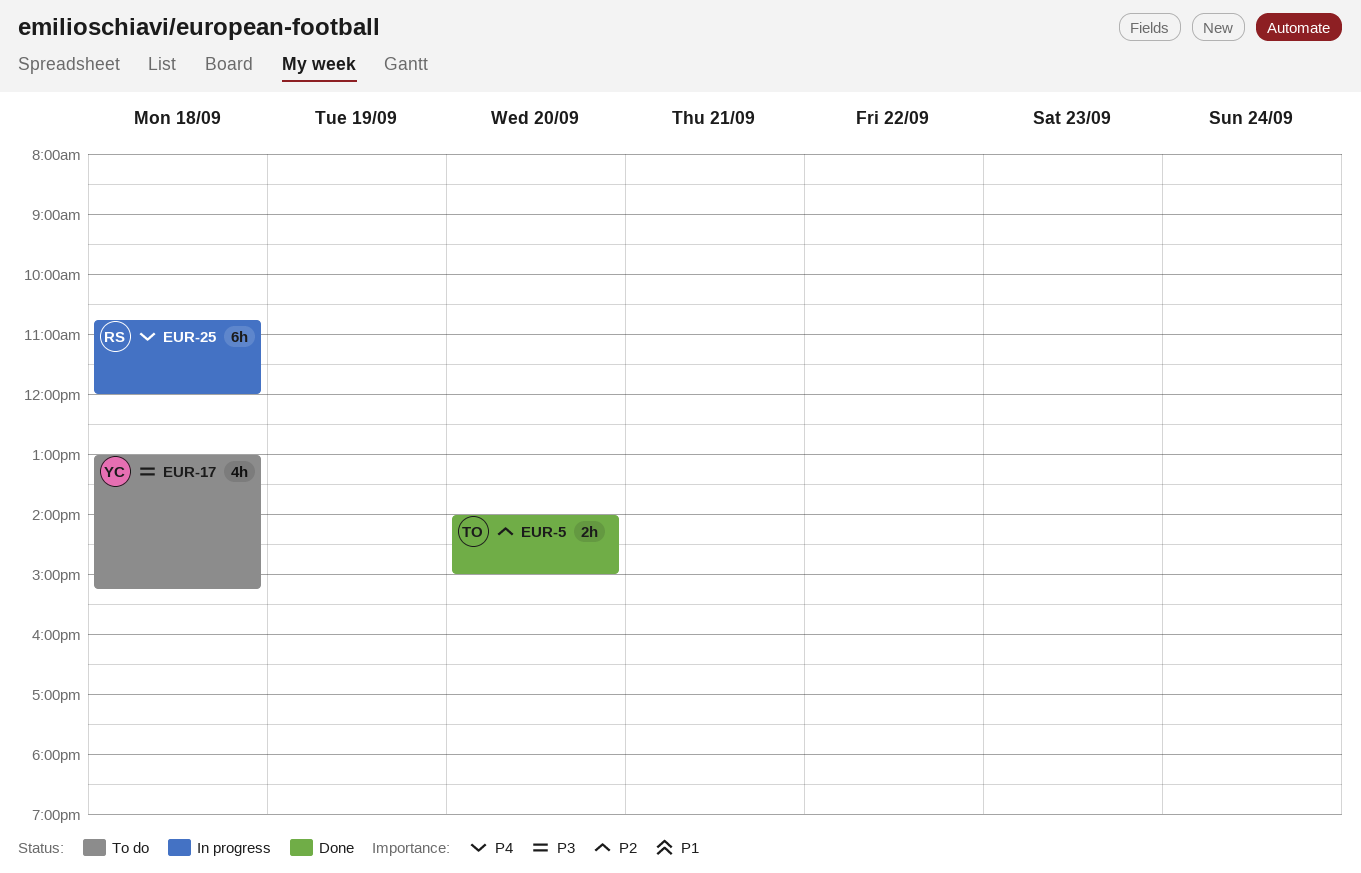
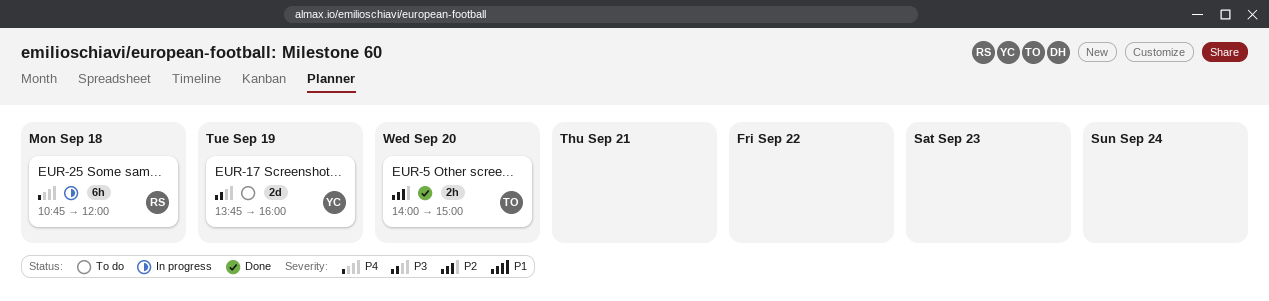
EUR-17, estimate: 4h -> 2d
EUR-17, day: Sep 18 -> Sep 19
EUR-17, begins: 13:00 -> 13:45
EUR-17, ends: 15:15 -> 16:00

